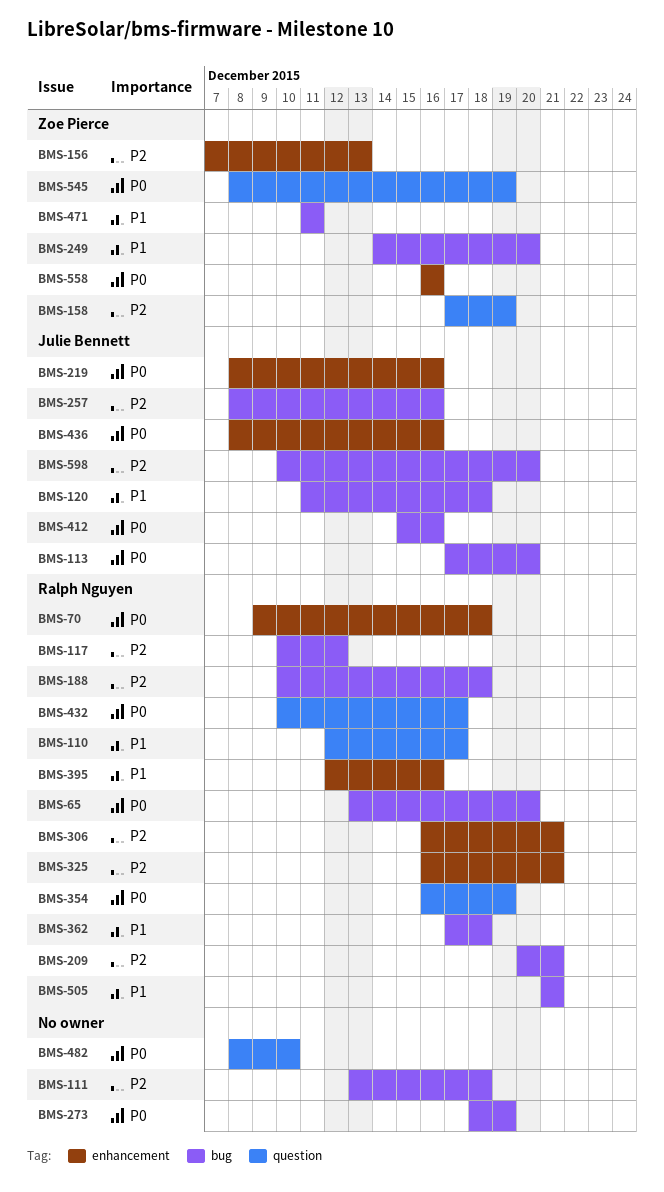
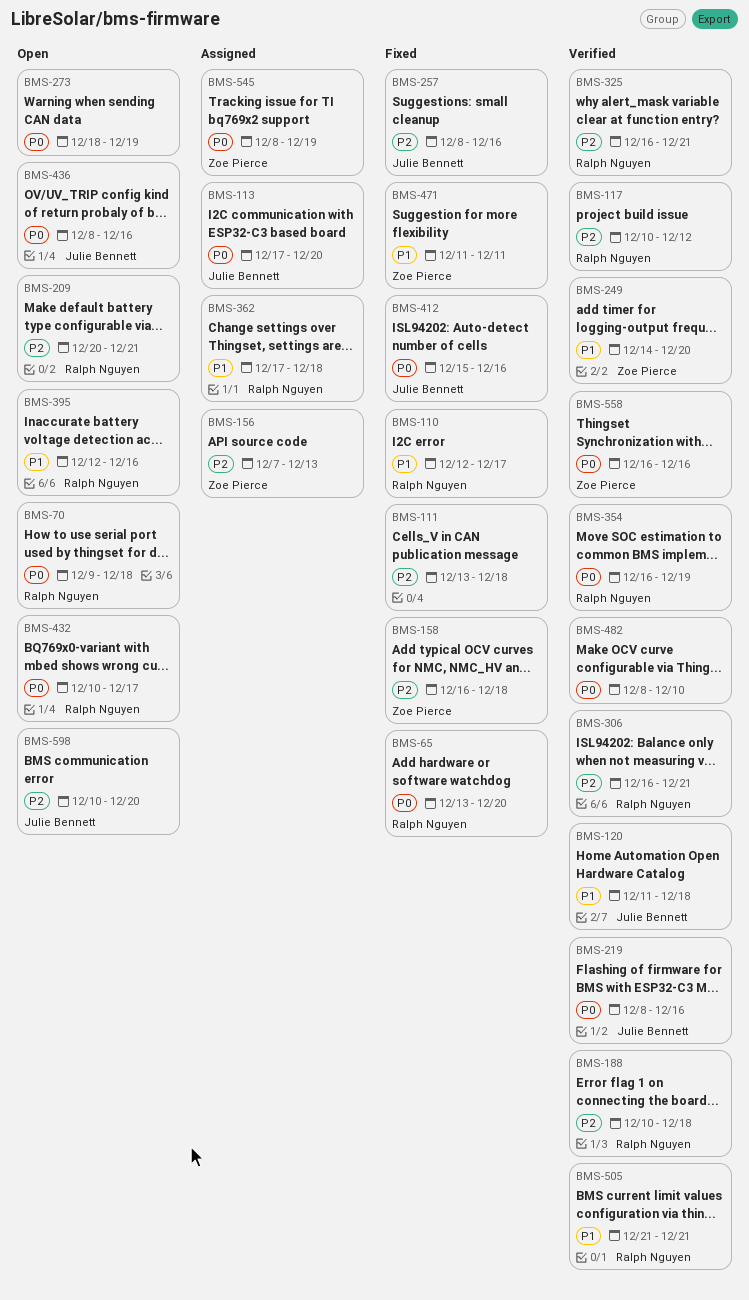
BMS-158, start: Dec 17 -> Dec 16
BMS-158, due: Dec 19 -> Dec 18

